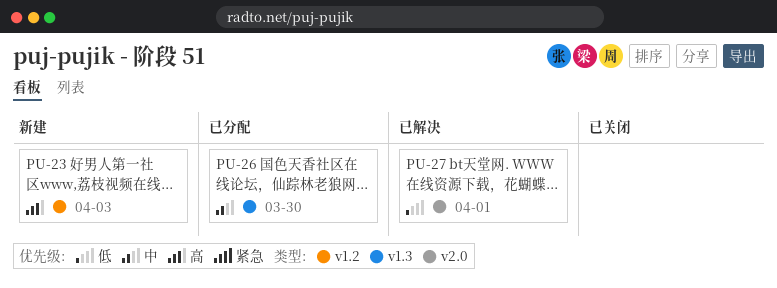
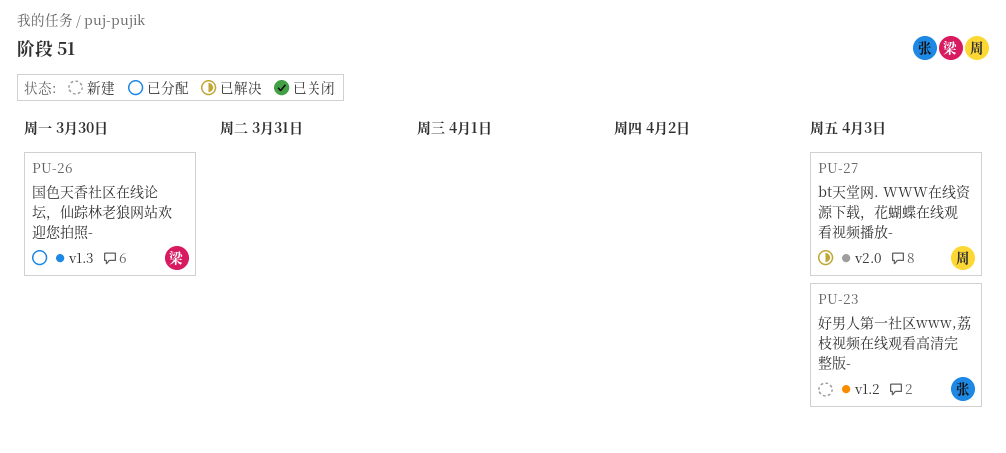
PU-27, due: Apr 1 -> Apr 3

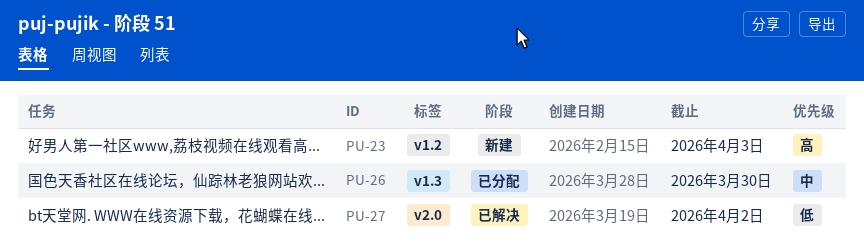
PU-27, due: Apr 3 -> Apr 2

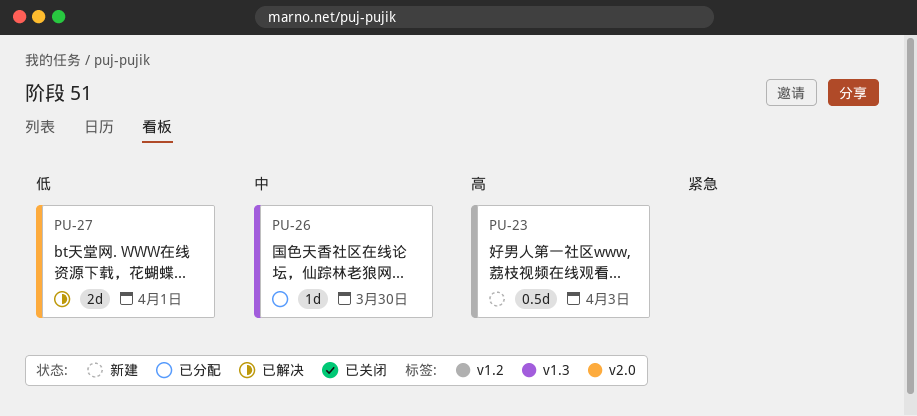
PU-27, due: Apr 2 -> Apr 1

